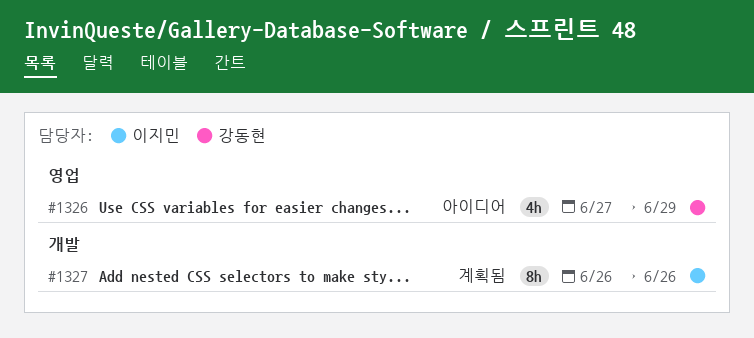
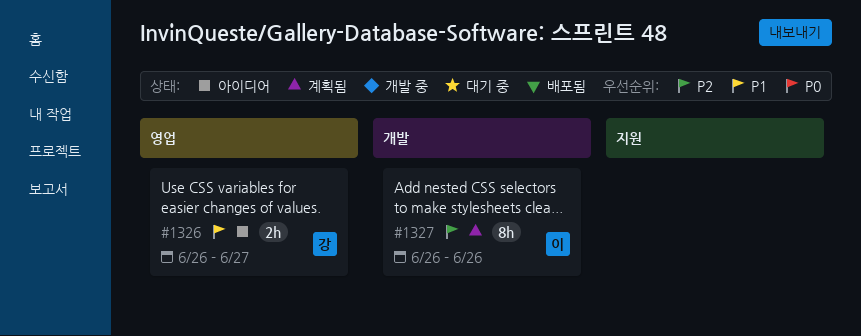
#1326, estimate: 4h -> 2h
#1326, start: Jun 27 -> Jun 26
#1326, due: Jun 29 -> Jun 27

